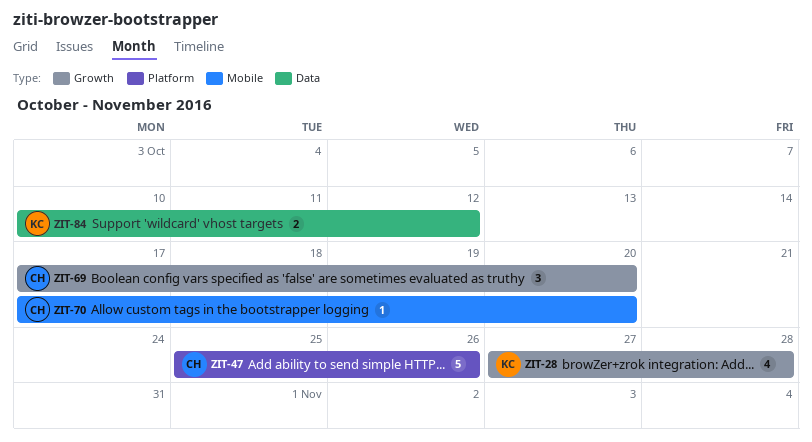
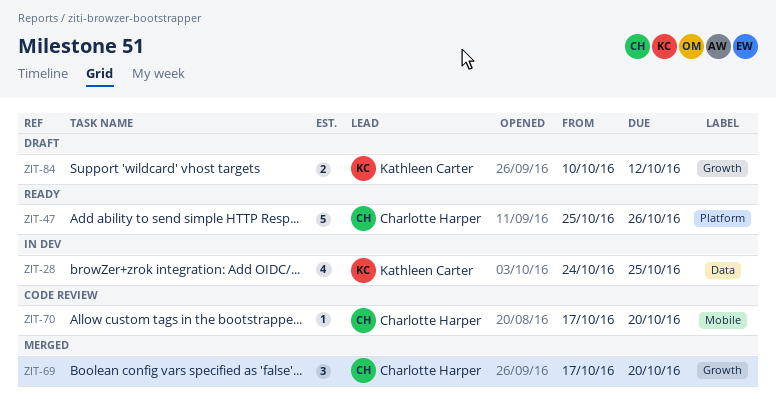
ZIT-28, label: Growth -> Data
ZIT-28, start: Oct 27 -> Oct 24
ZIT-28, due: Oct 28 -> Oct 25
ZIT-84, label: Data -> Growth

